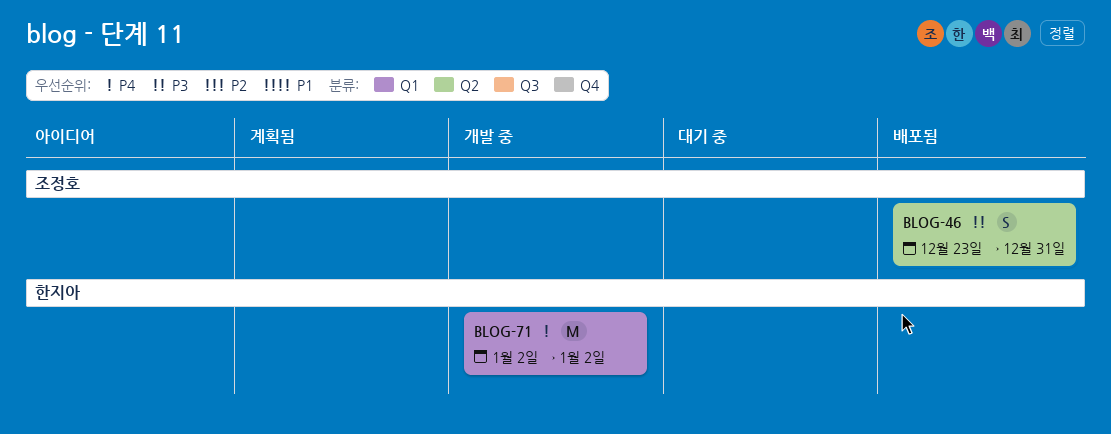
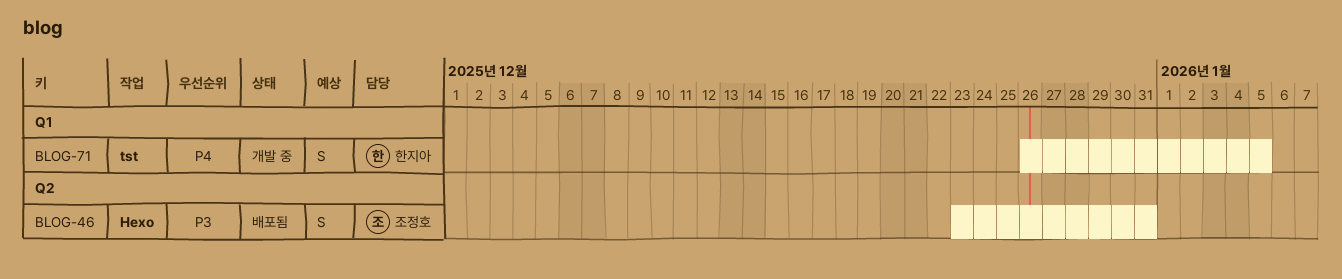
BLOG-71, estimate: M -> S
BLOG-71, start: Jan 2 -> Dec 26
BLOG-71, due: Jan 2 -> Jan 5

